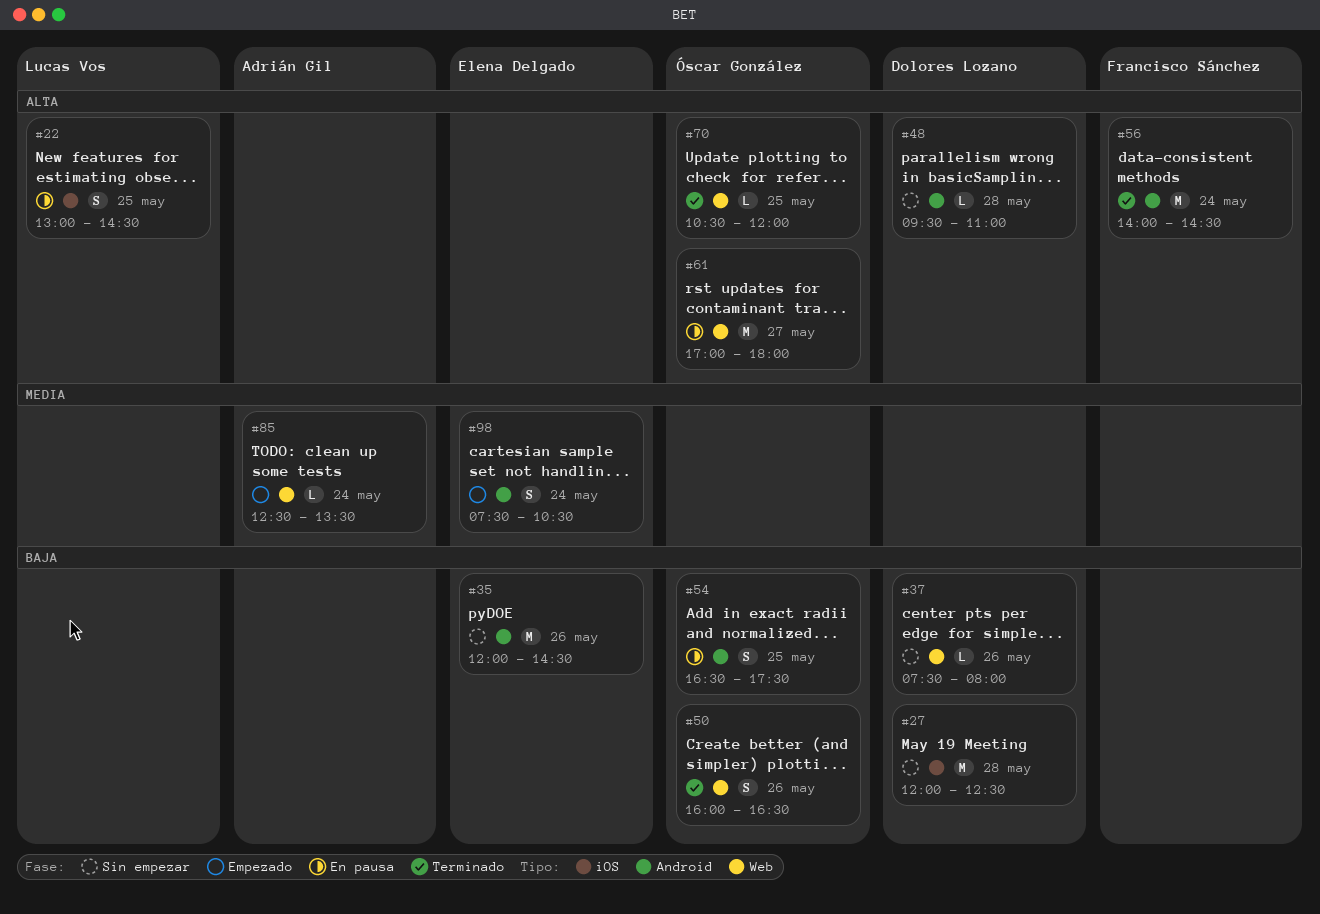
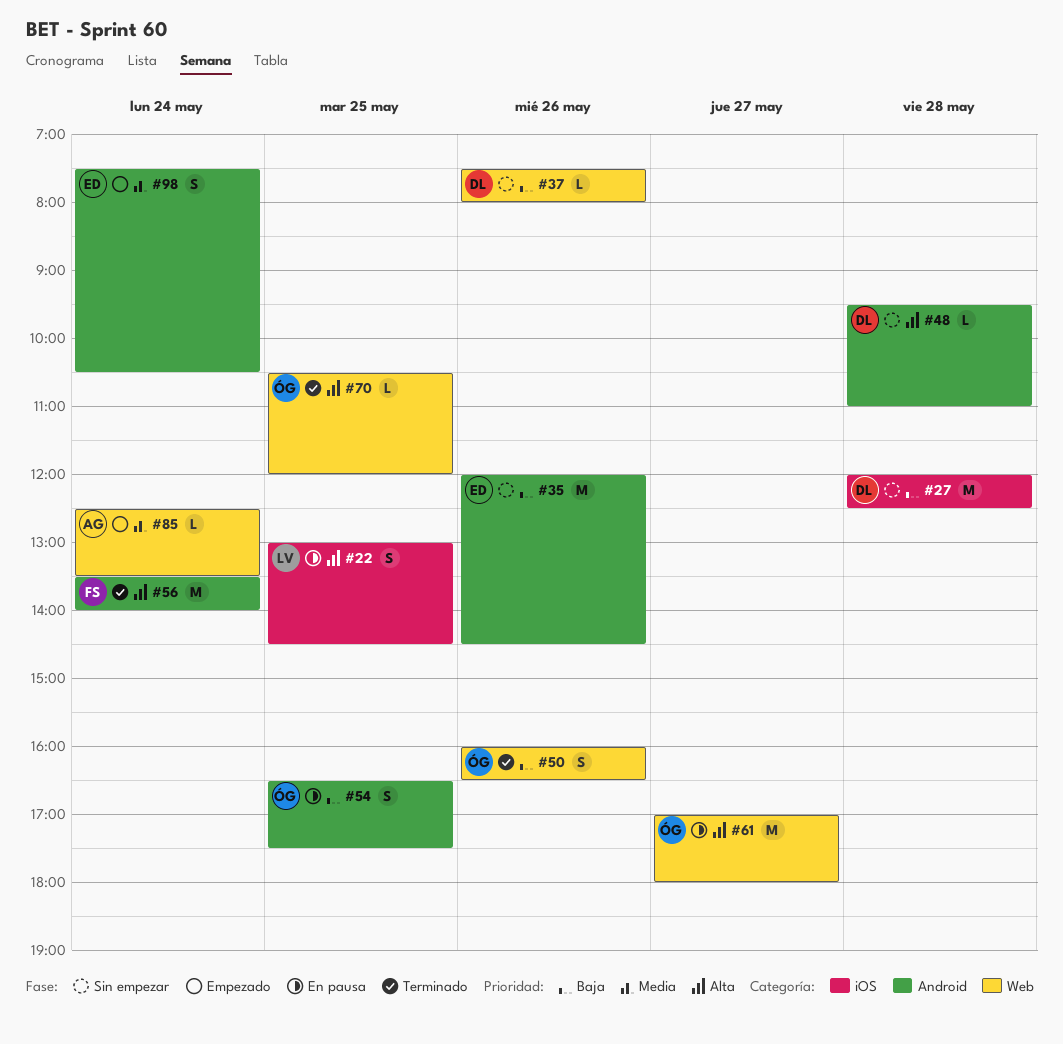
#56, begins: 14:00 -> 13:30
#56, ends: 14:30 -> 14:00

